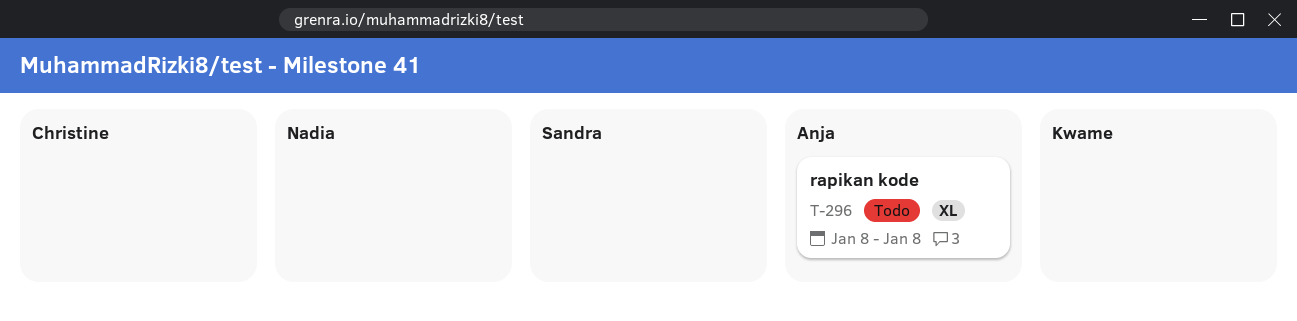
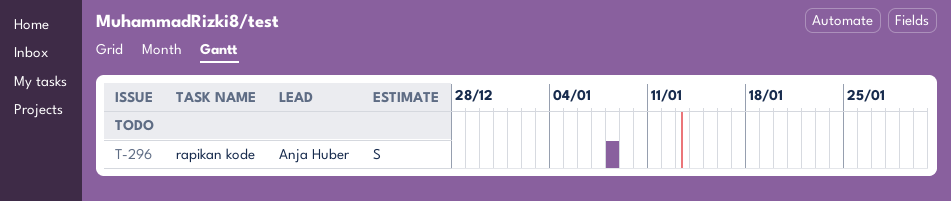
T-296, estimate: XL -> S

